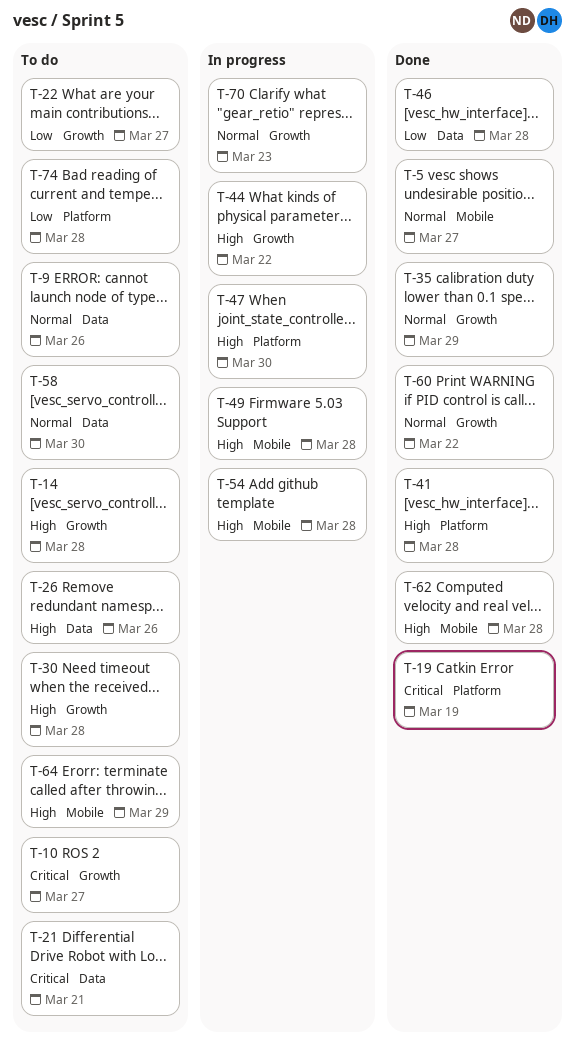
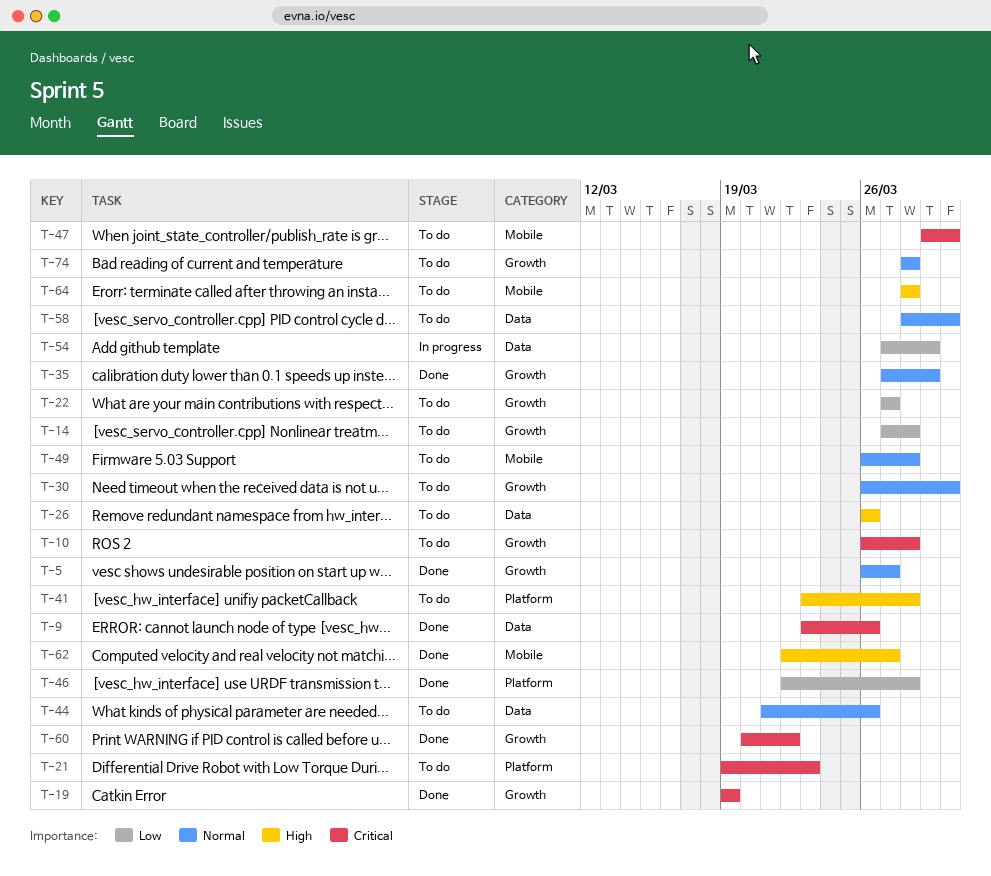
T-5, label: Mobile -> Growth
T-9, status: To do -> Done
T-9, priority: Normal -> Critical
T-10, due: Mar 27 -> Mar 28
T-14, priority: High -> Low
T-19, label: Platform -> Growth
T-21, label: Data -> Platform
T-21, due: Mar 21 -> Mar 23
T-30, priority: High -> Normal
T-30, due: Mar 28 -> Mar 30
T-41, status: Done -> To do
T-44, status: In progress -> To do
T-44, priority: High -> Normal
T-44, label: Growth -> Data
T-44, due: Mar 22 -> Mar 26
T-46, label: Data -> Platform
T-47, status: In progress -> To do
T-47, priority: High -> Critical
T-47, label: Platform -> Mobile
T-49, status: In progress -> To do
T-49, priority: High -> Normal
T-54, priority: High -> Low
T-54, label: Mobile -> Data
T-54, due: Mar 28 -> Mar 29
T-60, priority: Normal -> Critical
T-62, due: Mar 28 -> Mar 27
T-64, due: Mar 29 -> Mar 28
T-70: present -> none
T-74, priority: Low -> Normal
T-74, label: Platform -> Growth

